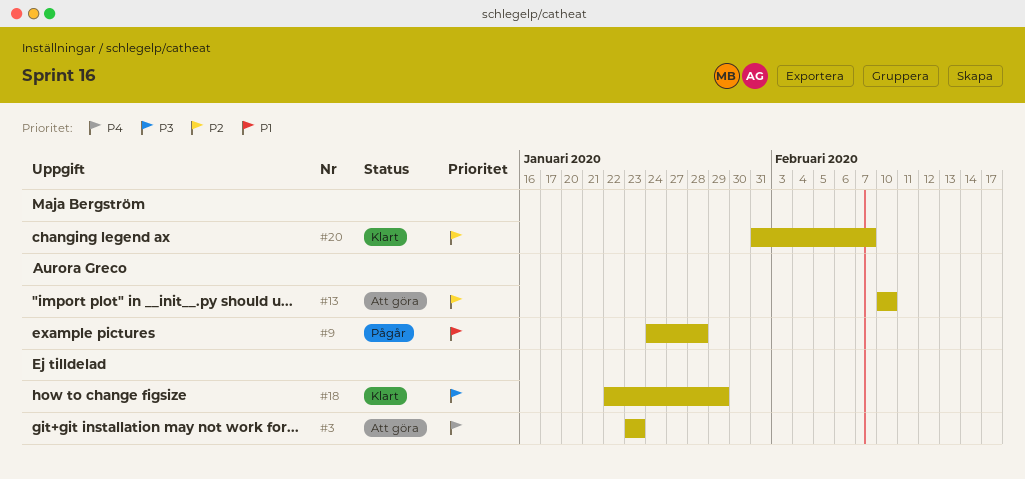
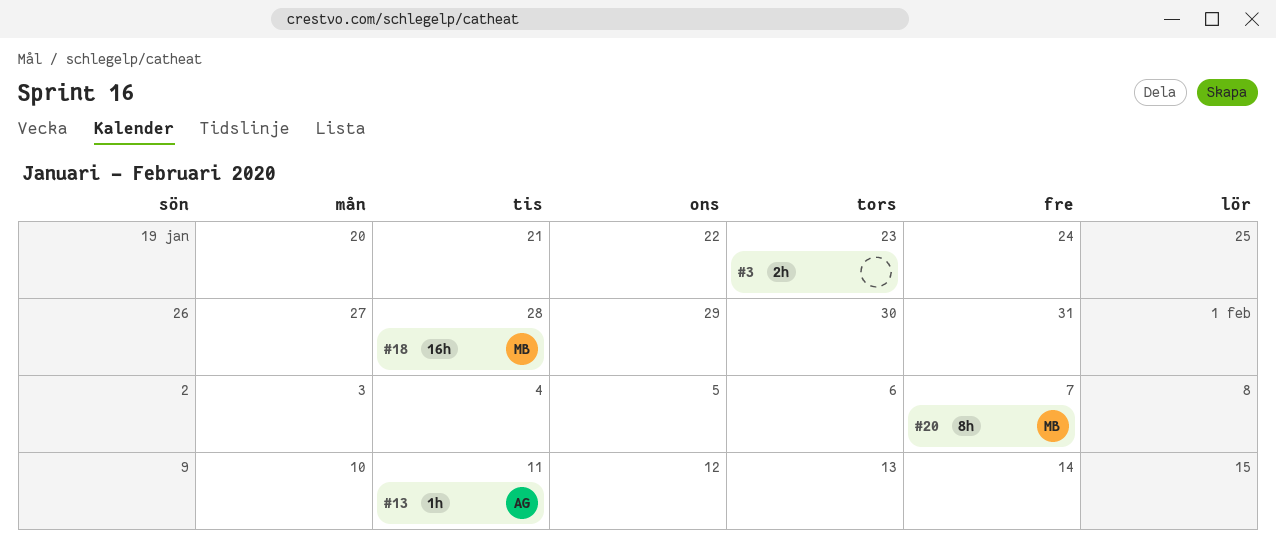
#9: present -> none
#13, due: Feb 10 -> Feb 11
#18, owner: none -> Maja Bergström
#18, due: Jan 29 -> Jan 28

